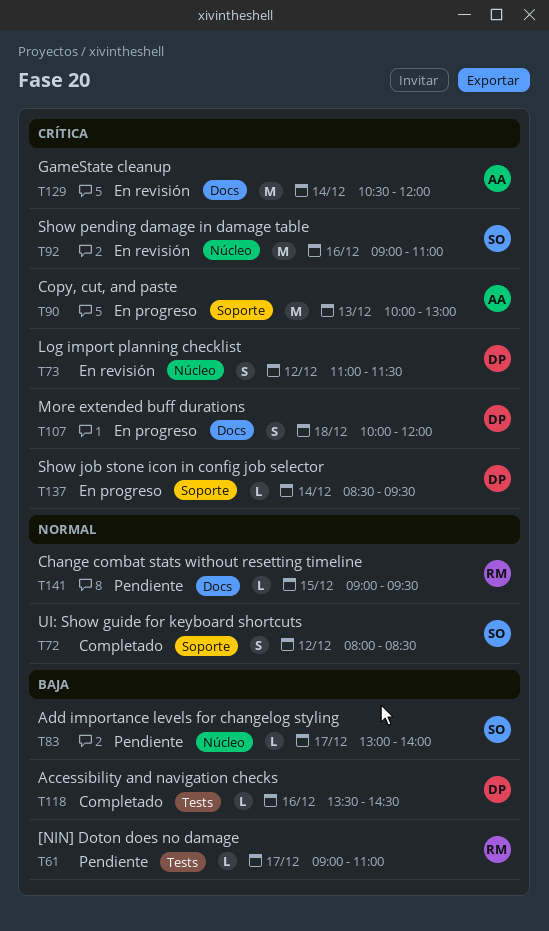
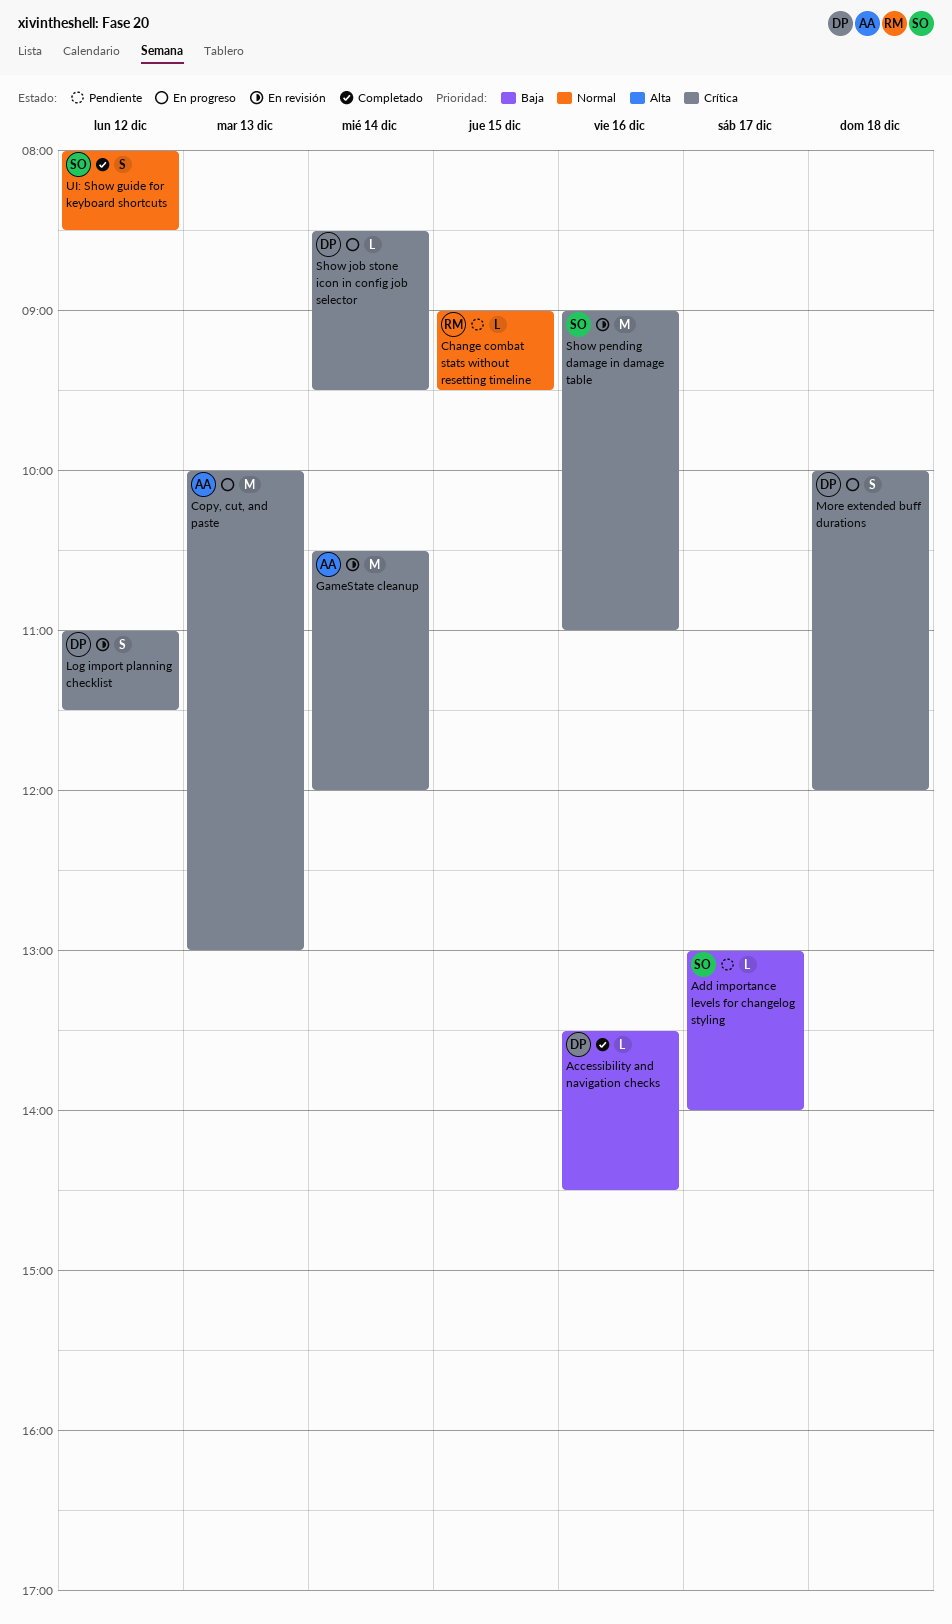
[NIN] Doton does no damage: present -> none

